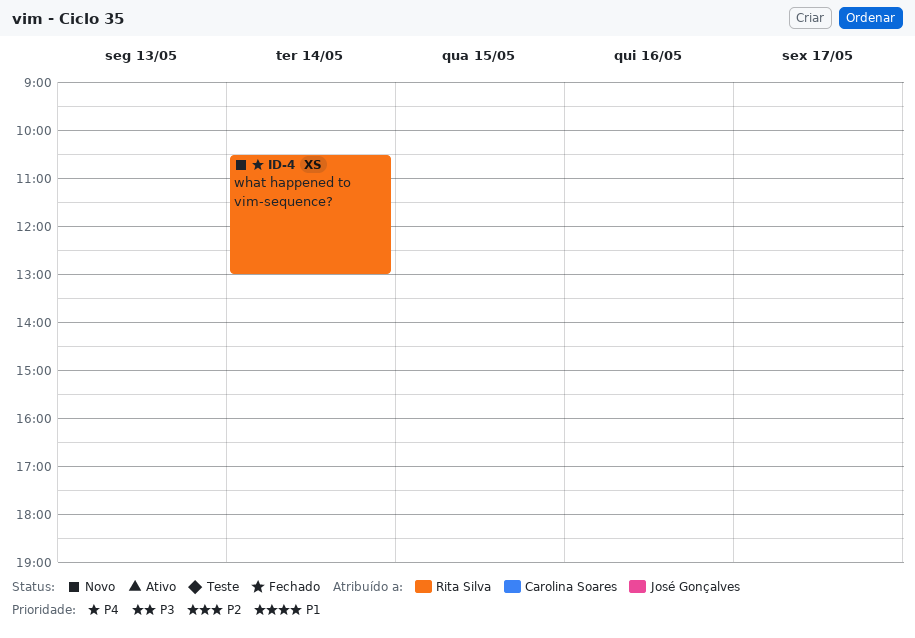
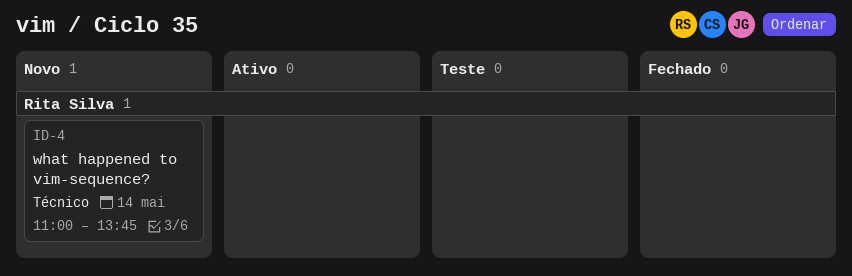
ID-4, begins: 10:30 -> 11:00
ID-4, ends: 13:00 -> 13:45

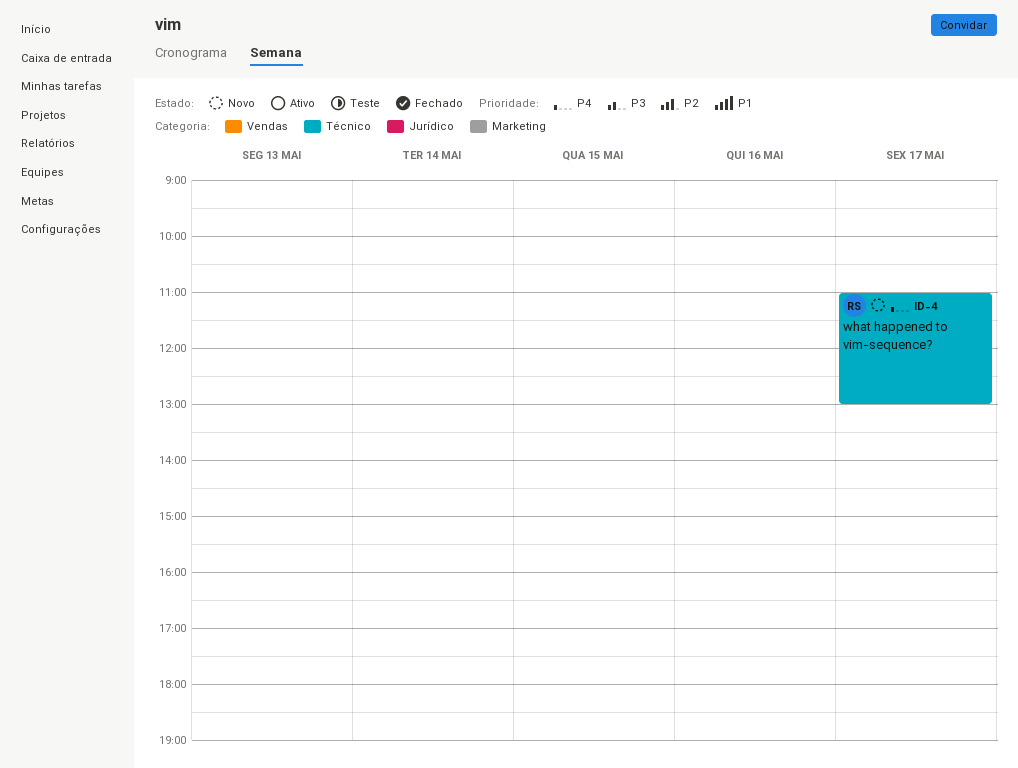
ID-4, day: May 14 -> May 17
ID-4, ends: 13:45 -> 13:00

